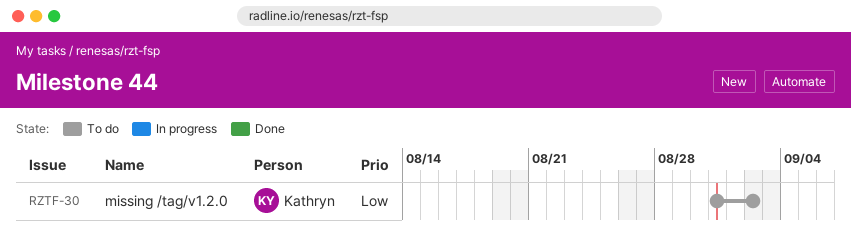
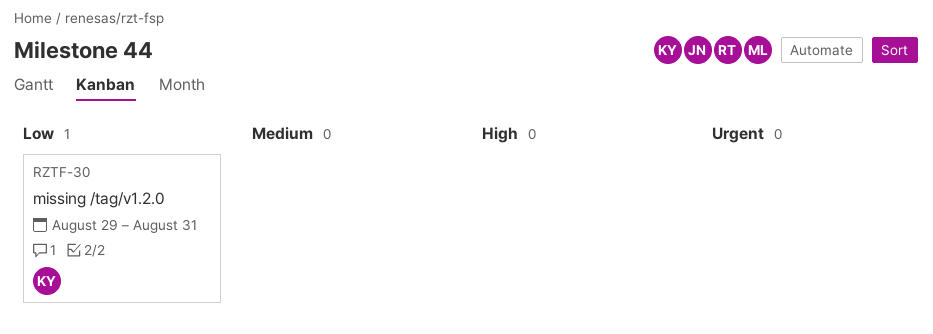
RZTF-30, start: Aug 31 -> Aug 29
RZTF-30, due: Sep 2 -> Aug 31

